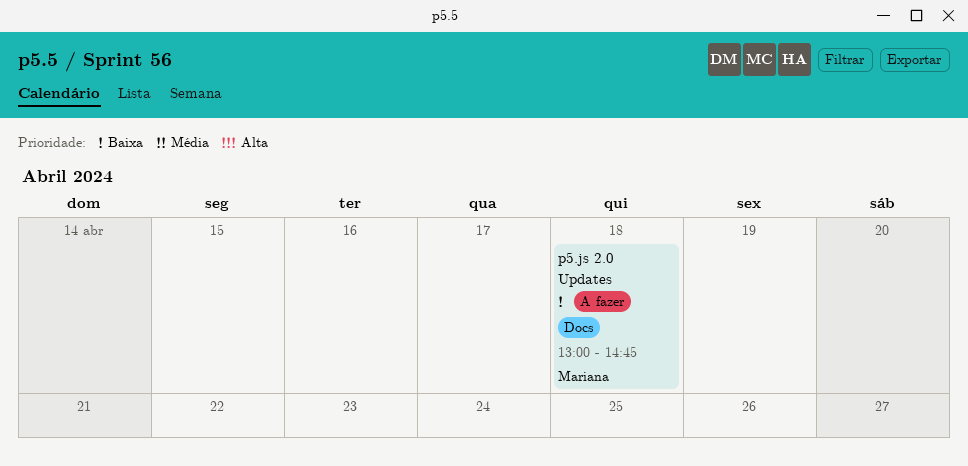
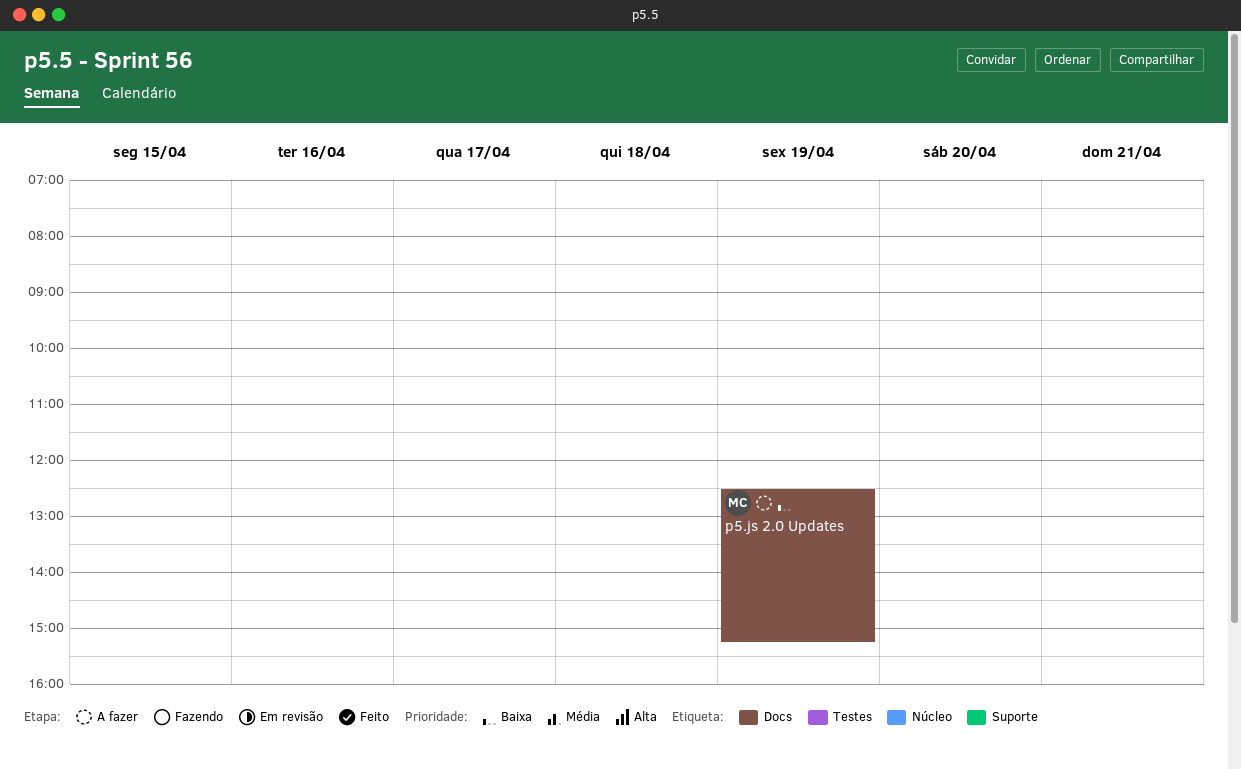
p5.js 2.0 Updates, day: Apr 18 -> Apr 19
p5.js 2.0 Updates, begins: 13:00 -> 12:30
p5.js 2.0 Updates, ends: 14:45 -> 15:15

